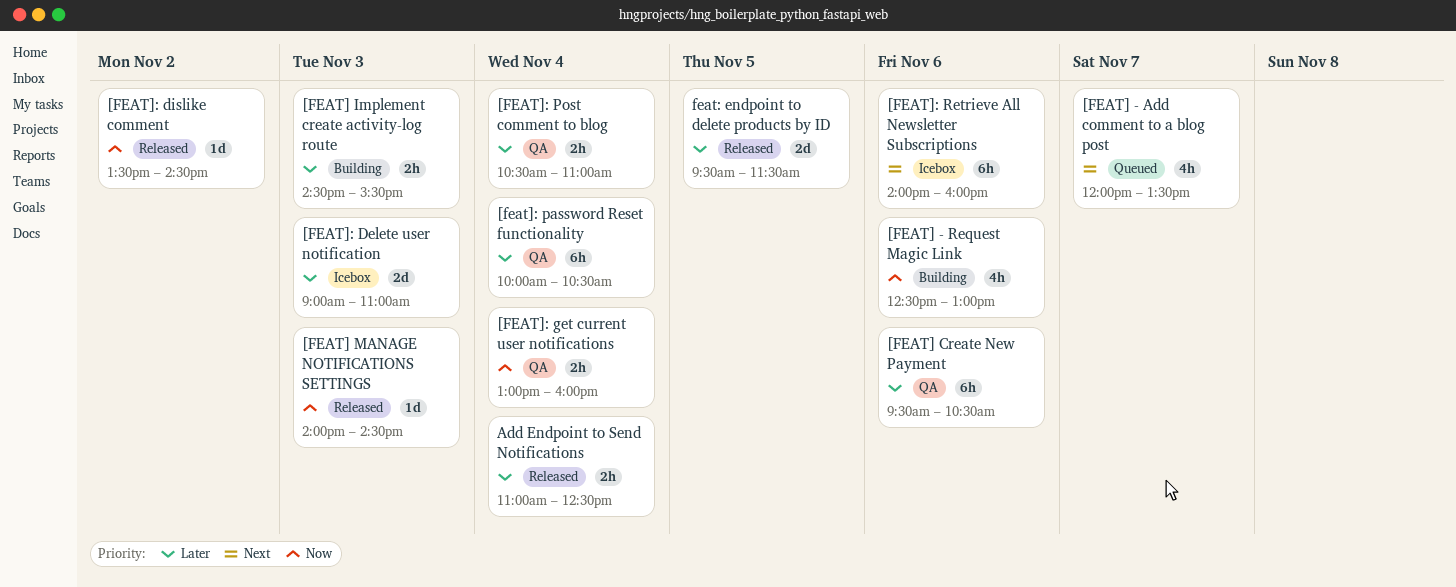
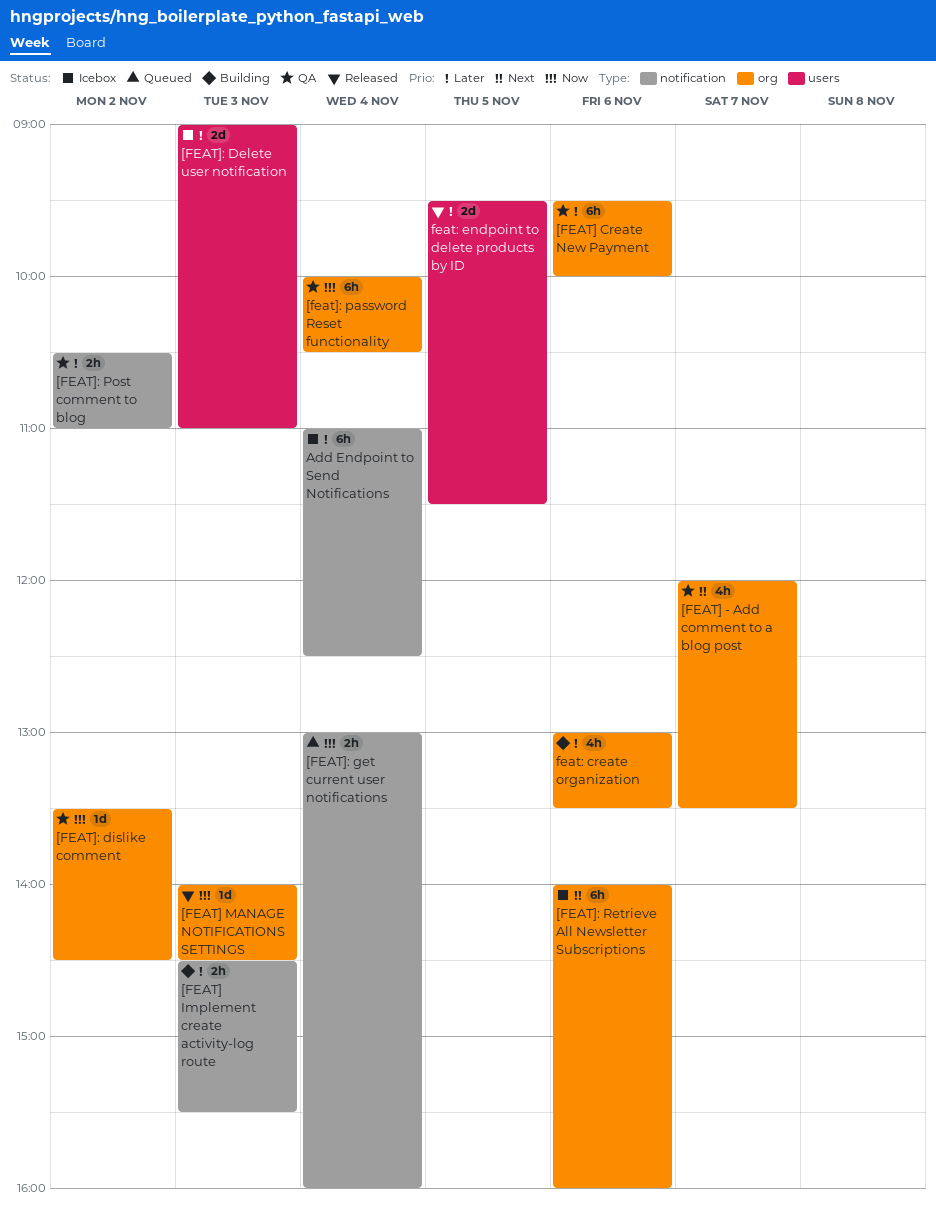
[FEAT] - Add comment to a blog post, status: Queued -> QA
[FEAT] - Request Magic Link: present -> none
[FEAT] Create New Payment, ends: 10:30 -> 10:00
[FEAT]: dislike comment, status: Released -> QA
[FEAT]: get current user notifications, status: QA -> Queued
[feat]: password Reset functionality, priority: Later -> Now
[FEAT]: Post comment to blog, day: Nov 4 -> Nov 2
Add Endpoint to Send Notifications, status: Released -> Icebox
Add Endpoint to Send Notifications, estimate: 2h -> 6h
feat: create organization: none -> present

